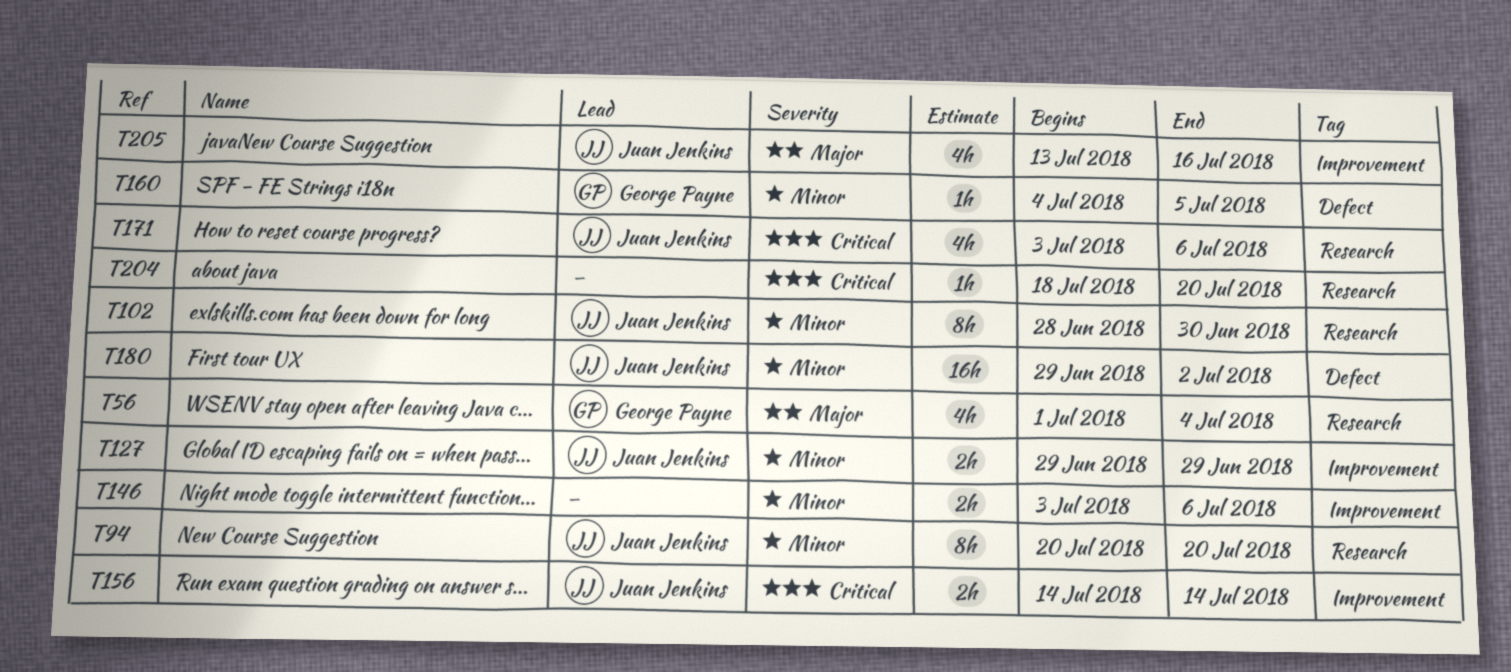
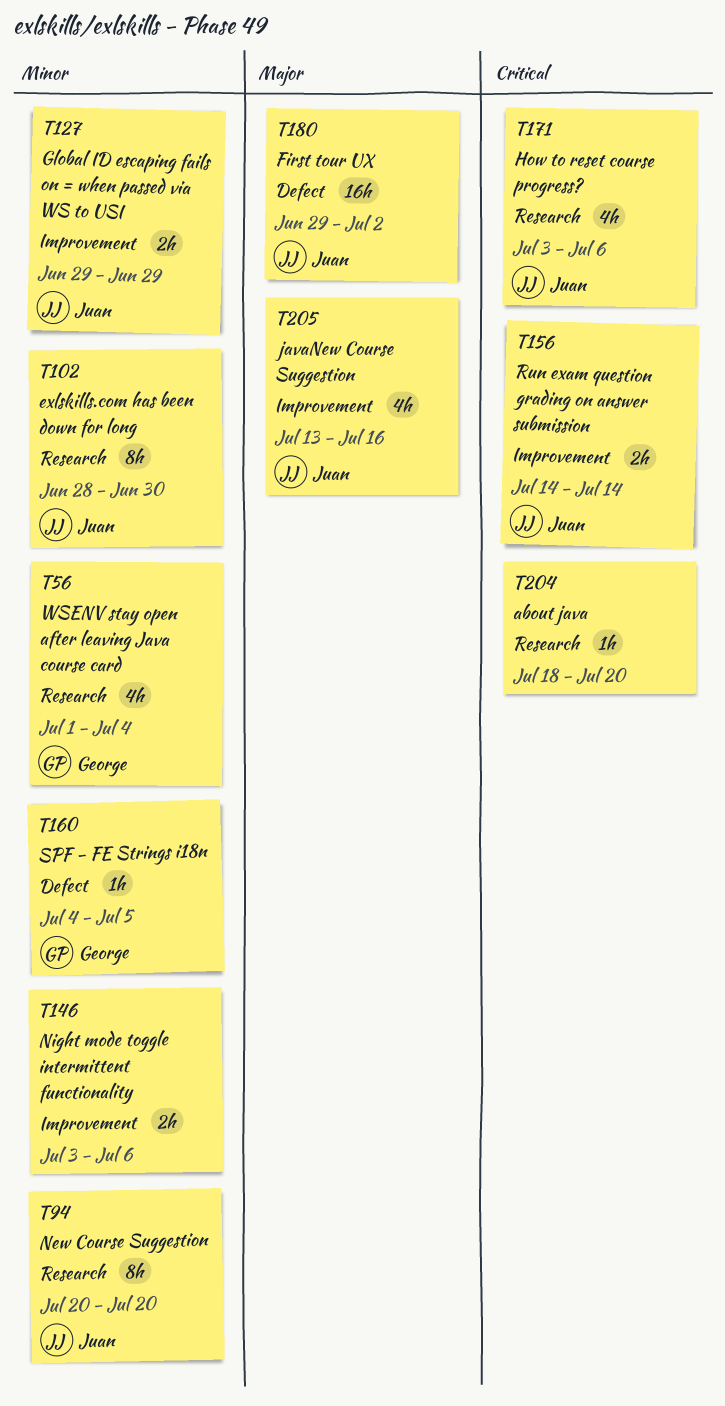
T56, priority: Major -> Minor
T180, priority: Minor -> Major

